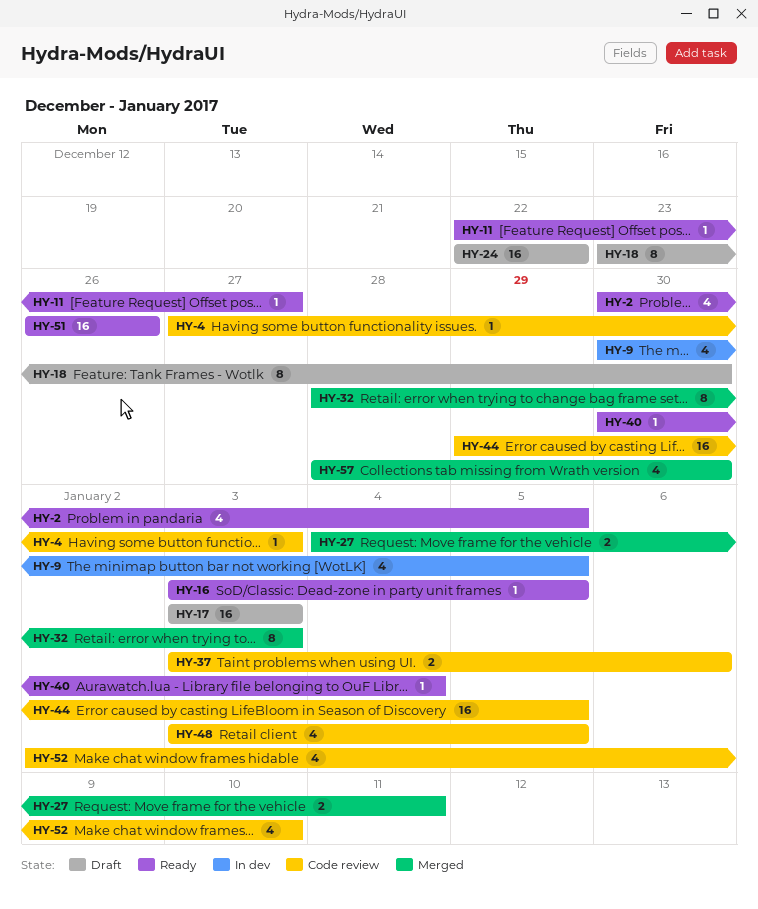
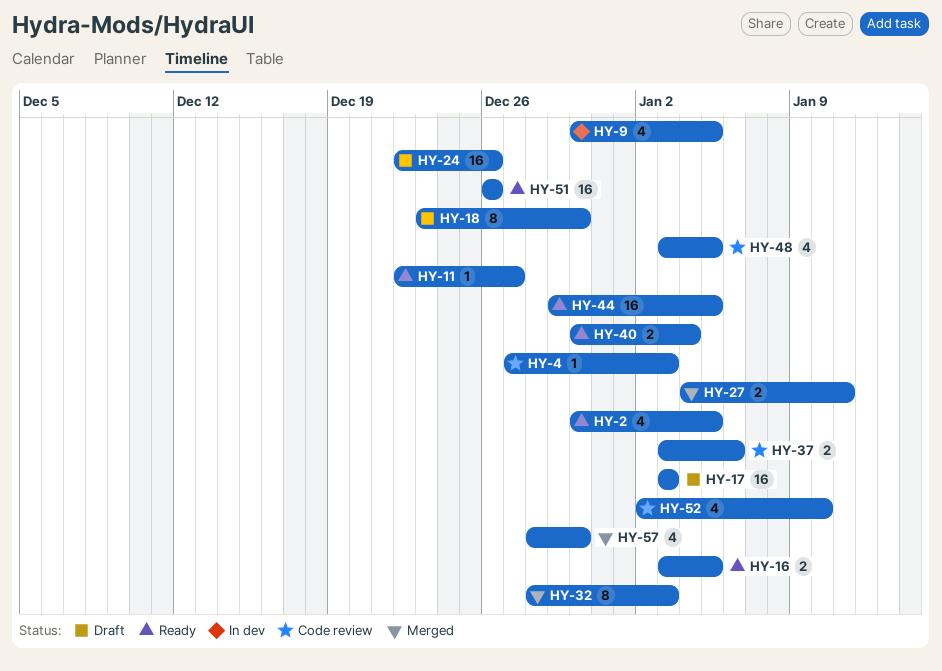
HY-16, estimate: 1 -> 2
HY-24, due: Dec 22 -> Dec 26
HY-40, estimate: 1 -> 2
HY-44, status: Code review -> Ready

